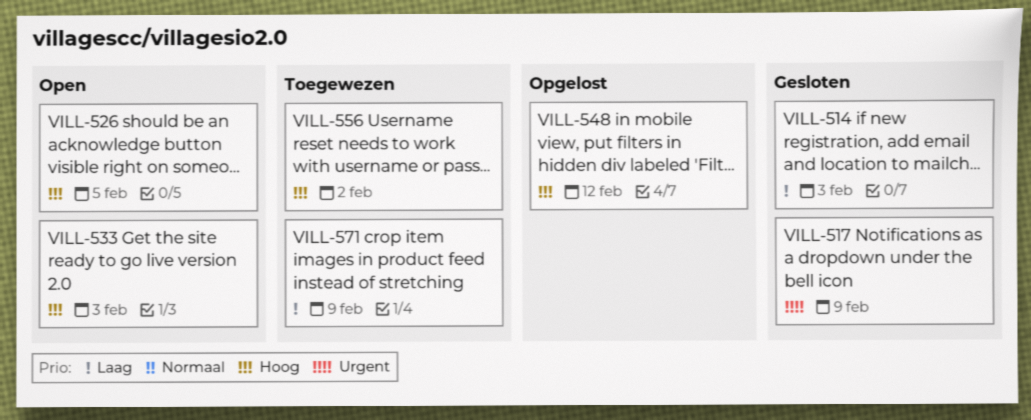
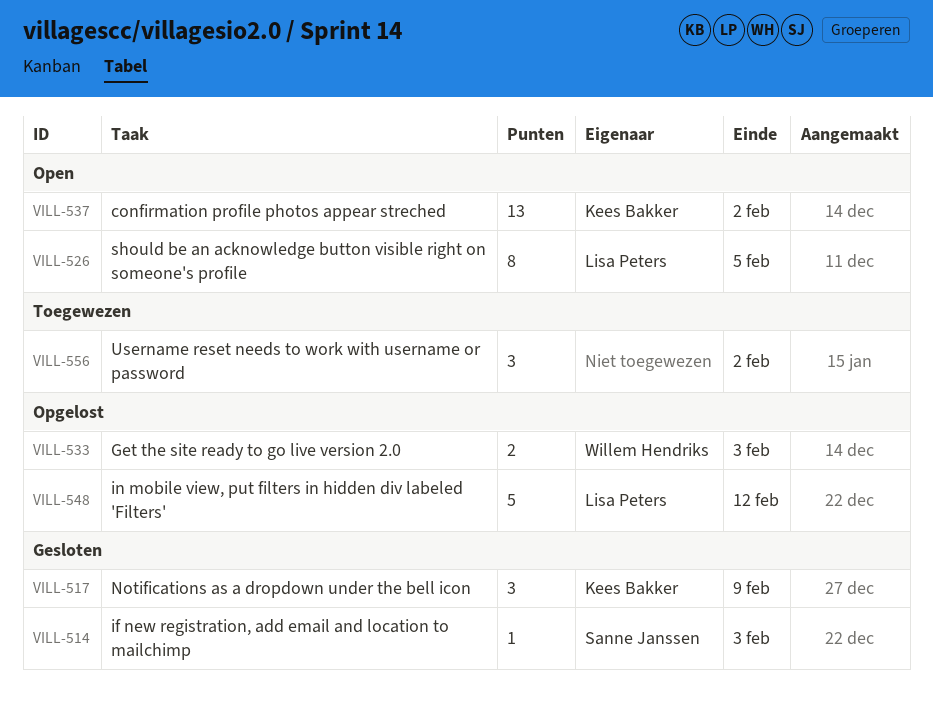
VILL-533, status: Open -> Opgelost
VILL-537: none -> present
VILL-571: present -> none

